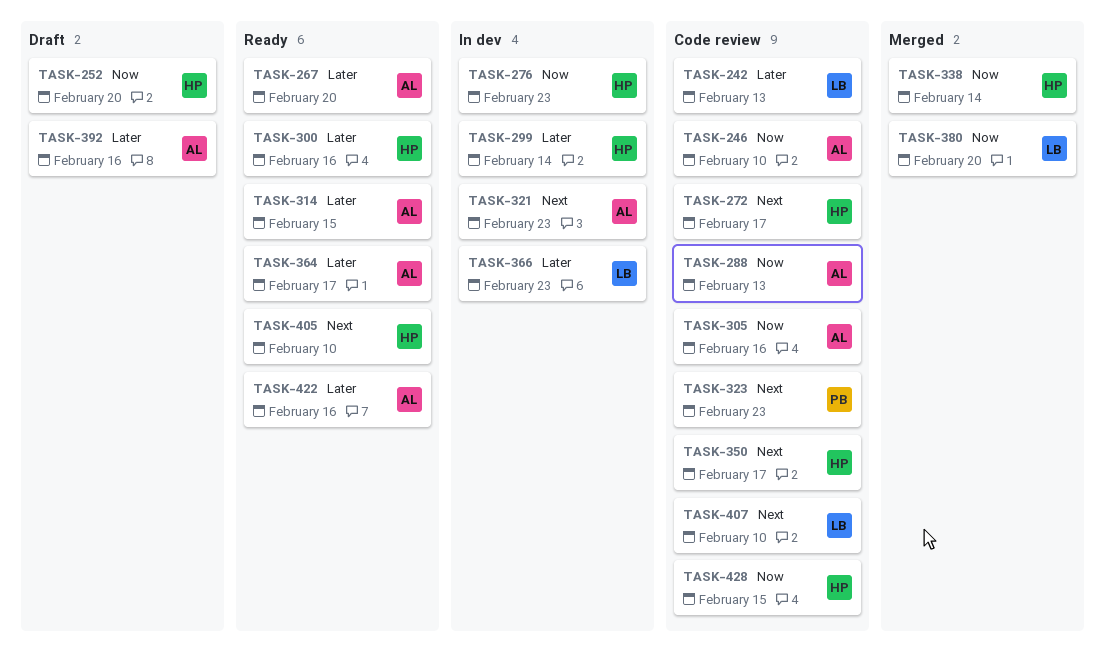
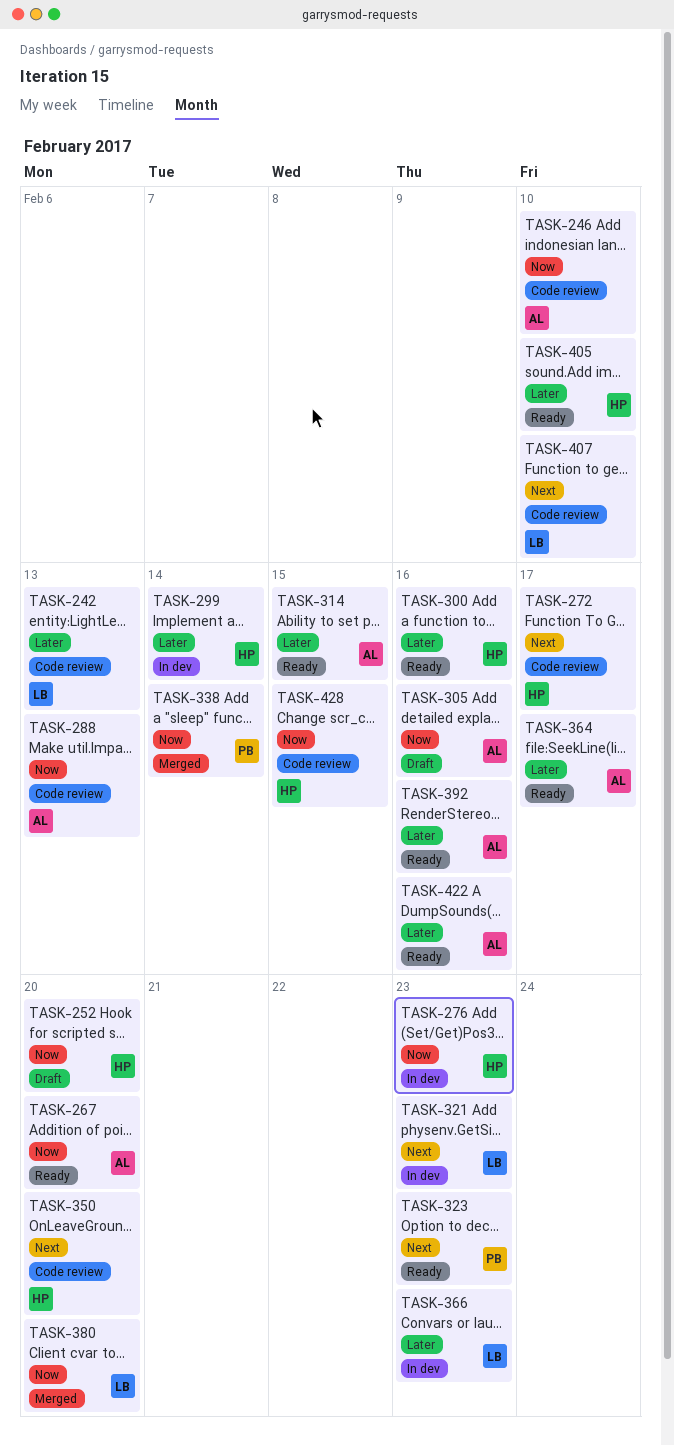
TASK-267, priority: Later -> Now
TASK-305, status: Code review -> Draft
TASK-321, owner: AL -> LB
TASK-323, status: Code review -> Ready
TASK-338, owner: HP -> PB
TASK-350, due: Feb 17 -> Feb 20
TASK-392, status: Draft -> Ready
TASK-405, priority: Next -> Later

